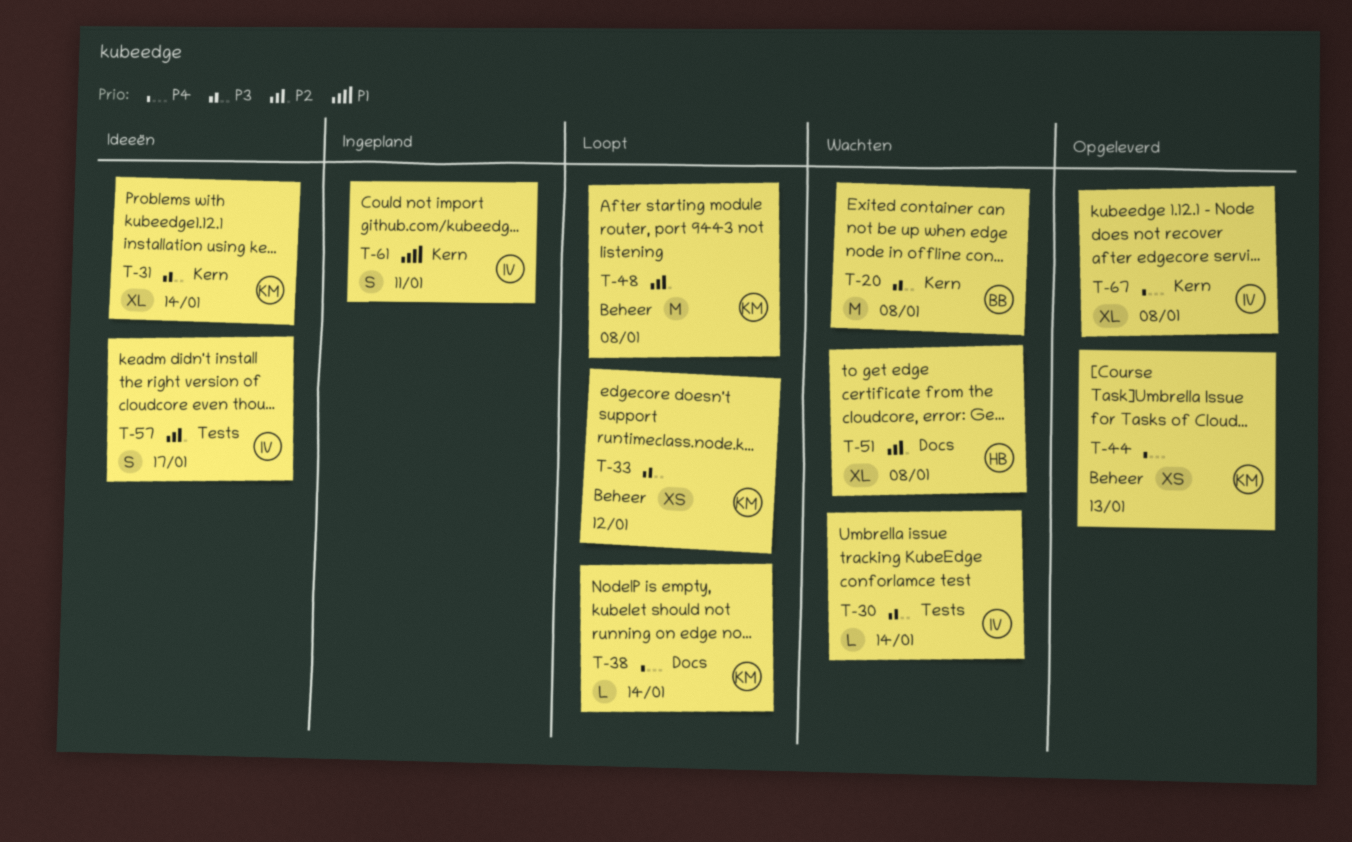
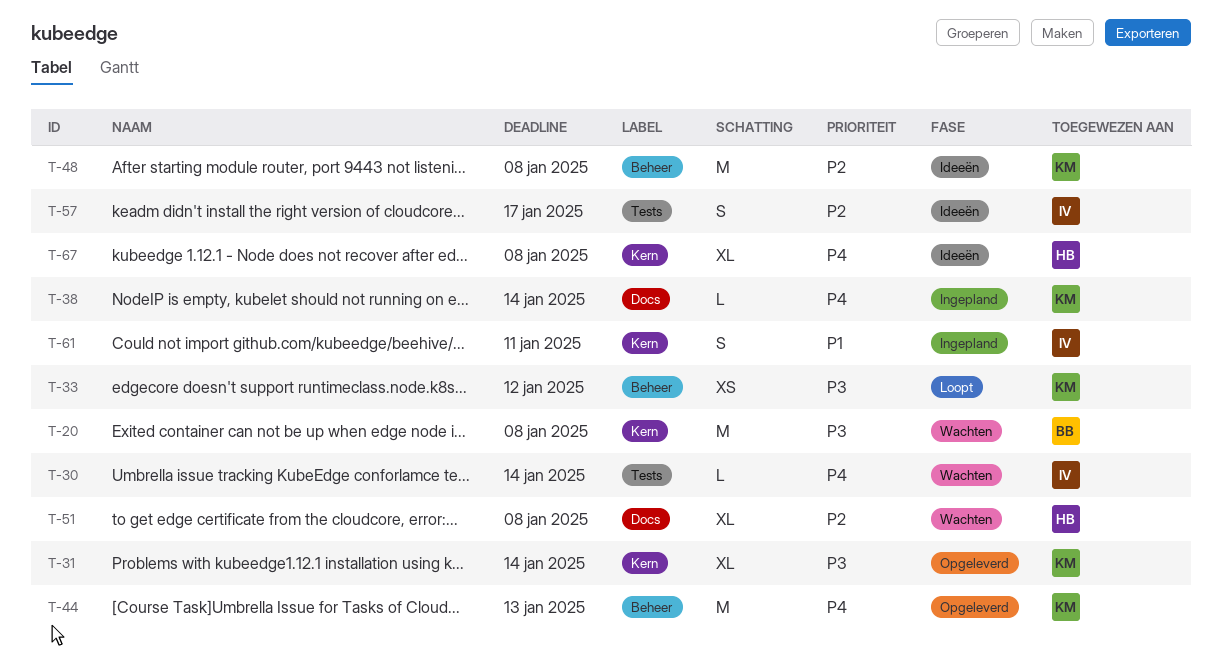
T-30, priority: P3 -> P4
T-31, status: Ideeën -> Opgeleverd
T-38, status: Loopt -> Ingepland
T-44, estimate: XS -> M
T-48, status: Loopt -> Ideeën
T-67, status: Opgeleverd -> Ideeën
T-67, owner: IV -> HB

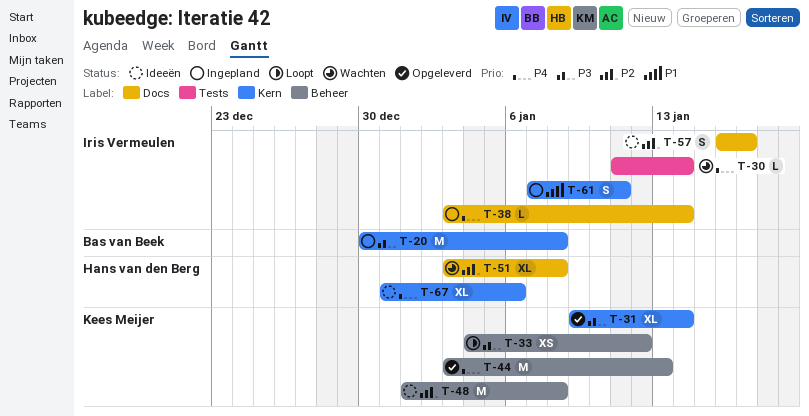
T-20, status: Wachten -> Ingepland
T-38, owner: Kees Meijer -> Iris Vermeulen
T-57, label: Tests -> Docs
T-67, due: Jan 8 -> Jan 6

